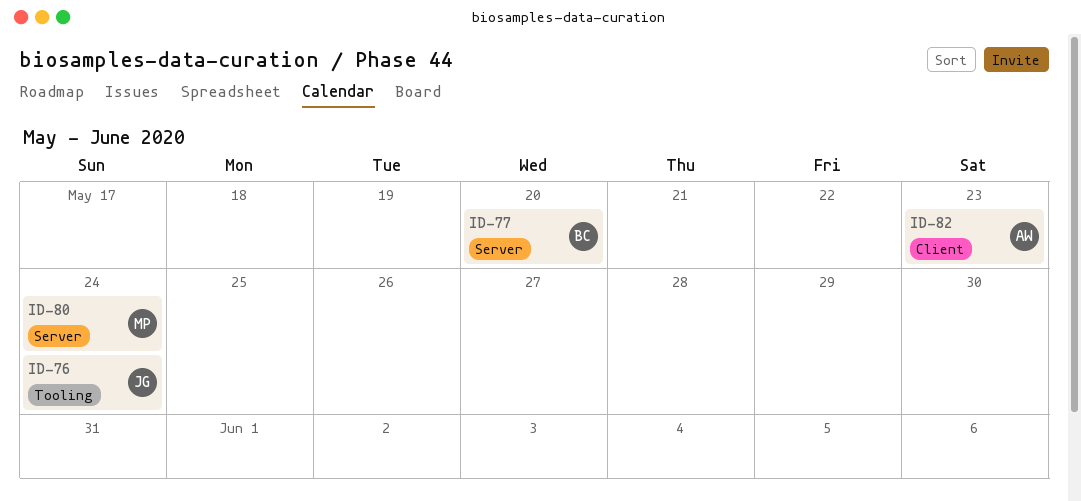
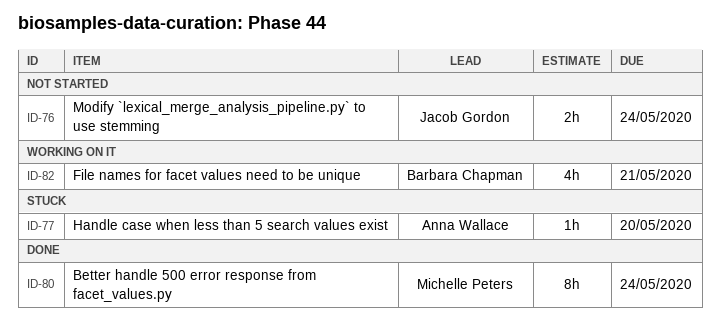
ID-77, owner: Barbara Chapman -> Anna Wallace
ID-82, owner: Anna Wallace -> Barbara Chapman
ID-82, due: May 23 -> May 21

